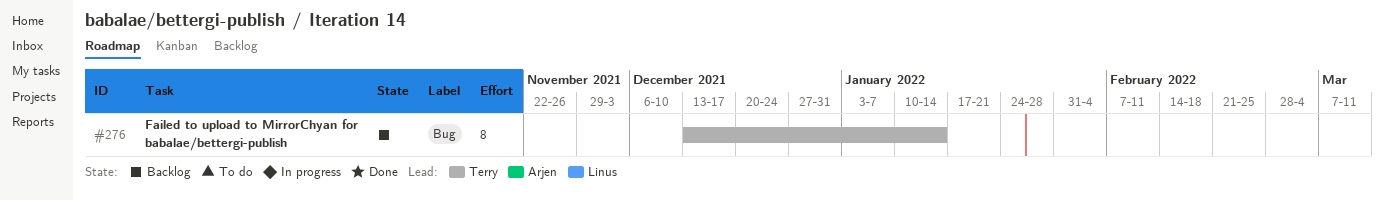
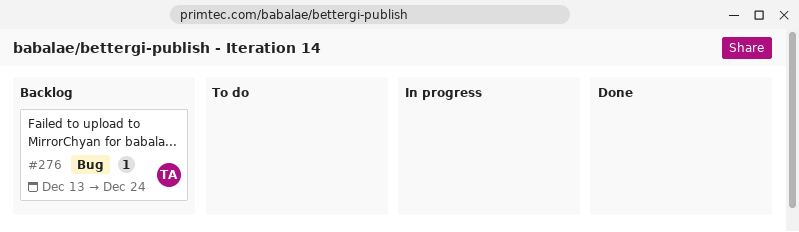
#276, estimate: 8 -> 1
#276, due: Jan 14 -> Dec 24

